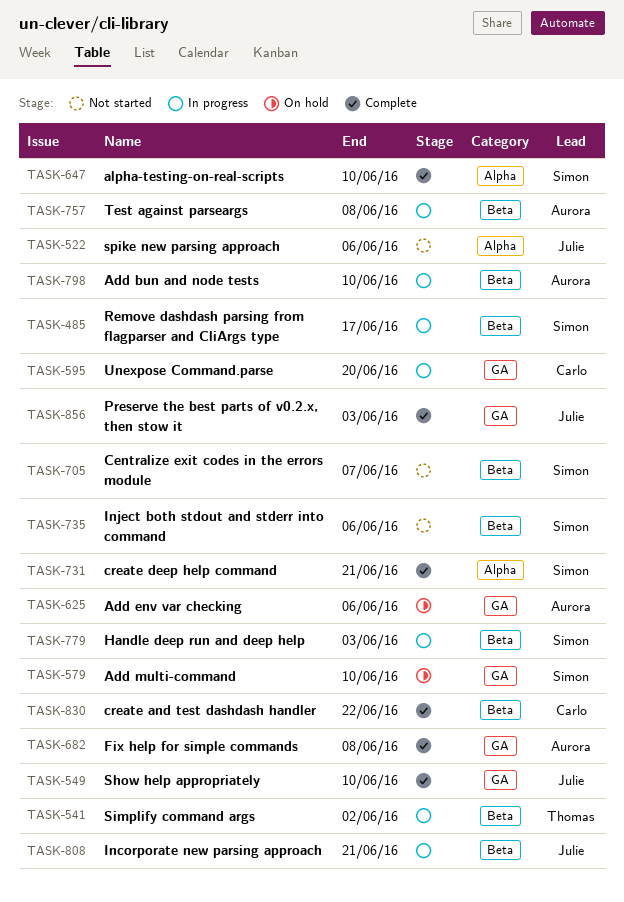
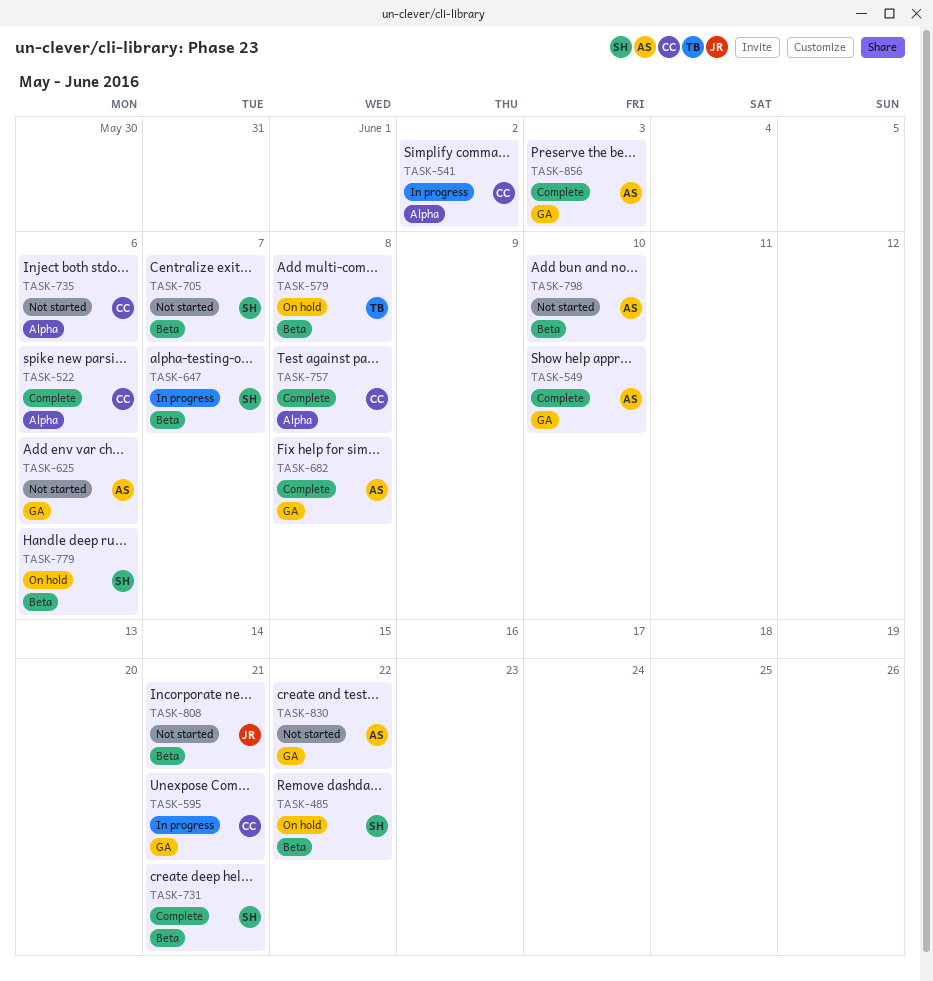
TASK-485, status: In progress -> On hold
TASK-485, due: Jun 17 -> Jun 22
TASK-522, status: Not started -> Complete
TASK-522, owner: Julie -> Carlo
TASK-541, owner: Thomas -> Carlo
TASK-541, label: Beta -> Alpha
TASK-549, owner: Julie -> Aurora
TASK-579, owner: Simon -> Thomas
TASK-579, label: GA -> Beta
TASK-579, due: Jun 10 -> Jun 8
TASK-595, due: Jun 20 -> Jun 21
TASK-625, status: On hold -> Not started
TASK-647, status: Complete -> In progress
TASK-647, label: Alpha -> Beta
TASK-647, due: Jun 10 -> Jun 7
TASK-731, label: Alpha -> Beta
TASK-735, owner: Simon -> Carlo
TASK-735, label: Beta -> Alpha
TASK-757, status: In progress -> Complete
TASK-757, owner: Aurora -> Carlo
TASK-757, label: Beta -> Alpha
TASK-779, status: In progress -> On hold
TASK-779, due: Jun 3 -> Jun 6
TASK-798, status: In progress -> Not started
TASK-808, status: In progress -> Not started
TASK-830, status: Complete -> Not started
TASK-830, owner: Carlo -> Aurora
TASK-830, label: Beta -> GA
TASK-856, owner: Julie -> Aurora

